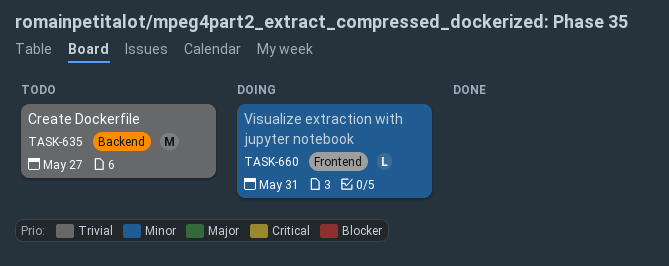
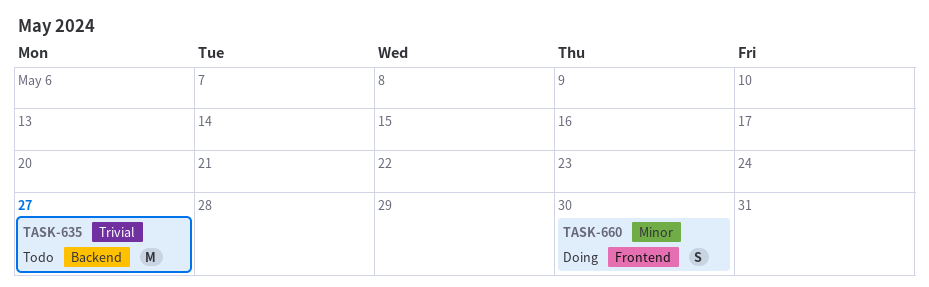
TASK-660, estimate: L -> S
TASK-660, due: May 31 -> May 30

